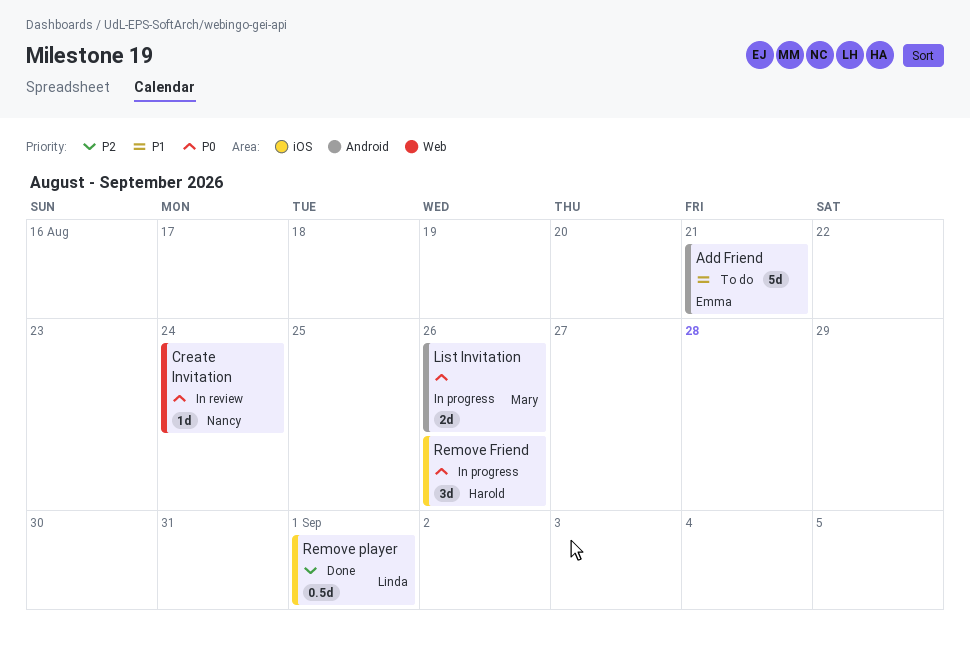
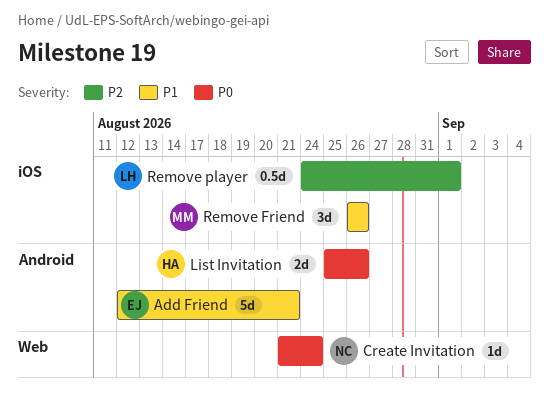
List Invitation, owner: Mary -> Harold
Remove Friend, owner: Harold -> Mary
Remove Friend, priority: P0 -> P1

